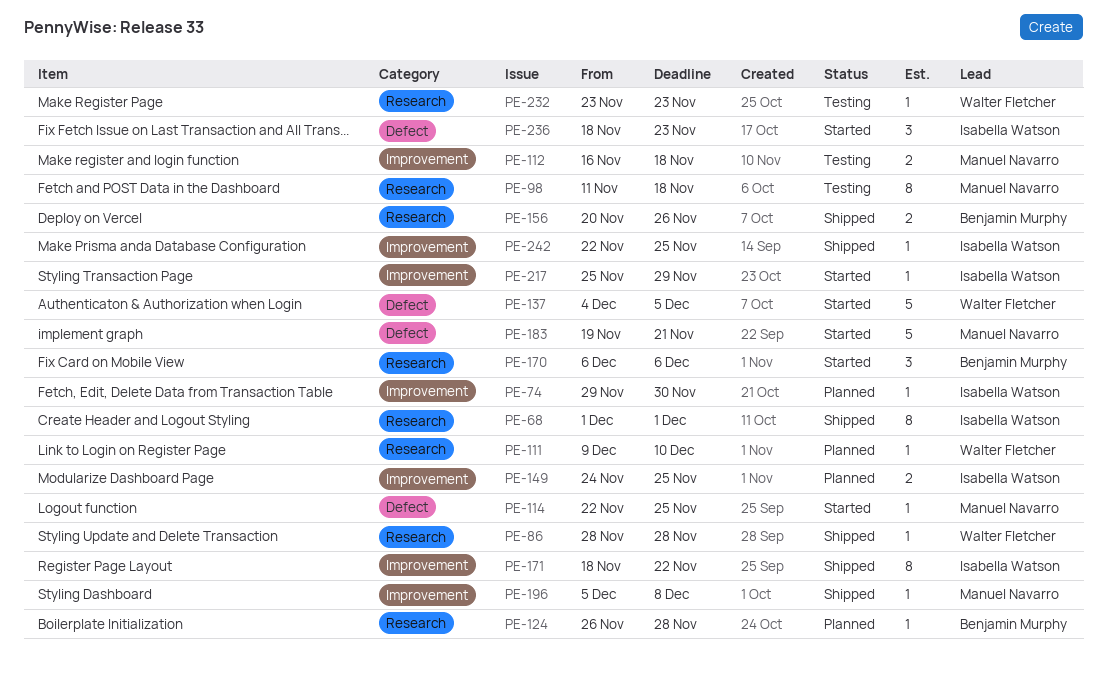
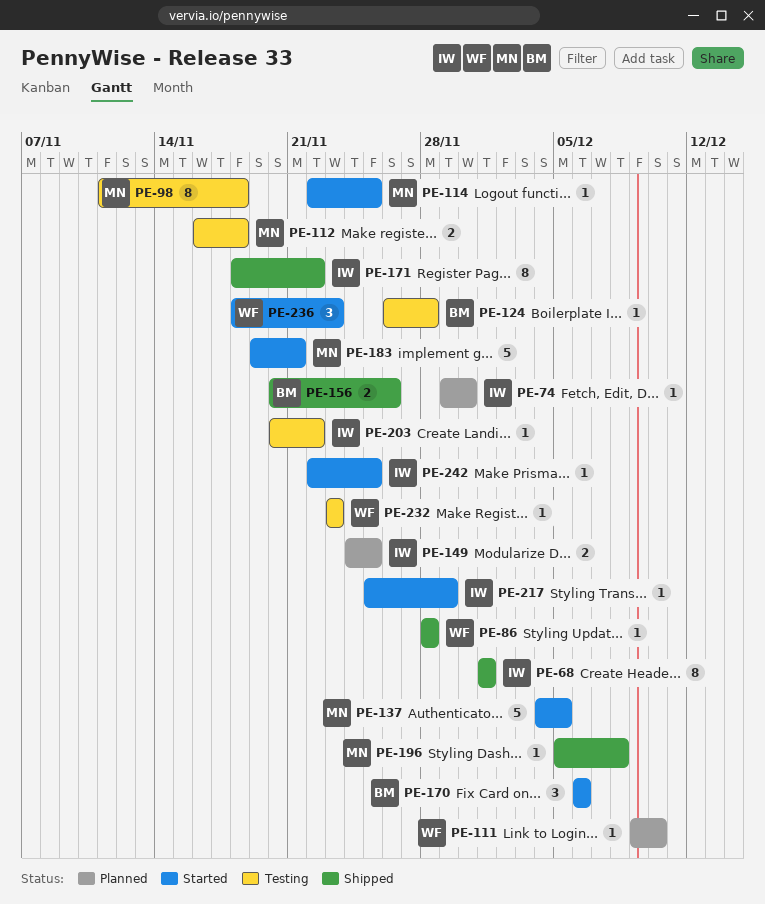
PE-124, status: Planned -> Testing
PE-137, owner: Walter Fletcher -> Manuel Navarro
PE-203: none -> present
PE-236, owner: Isabella Watson -> Walter Fletcher
PE-242, status: Shipped -> Started

